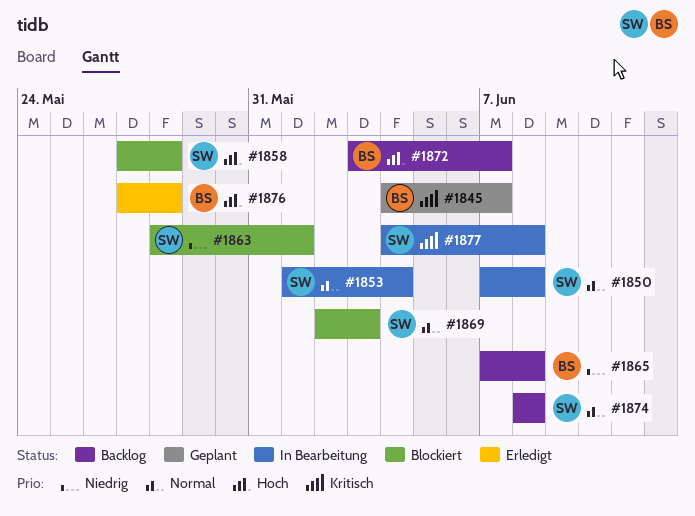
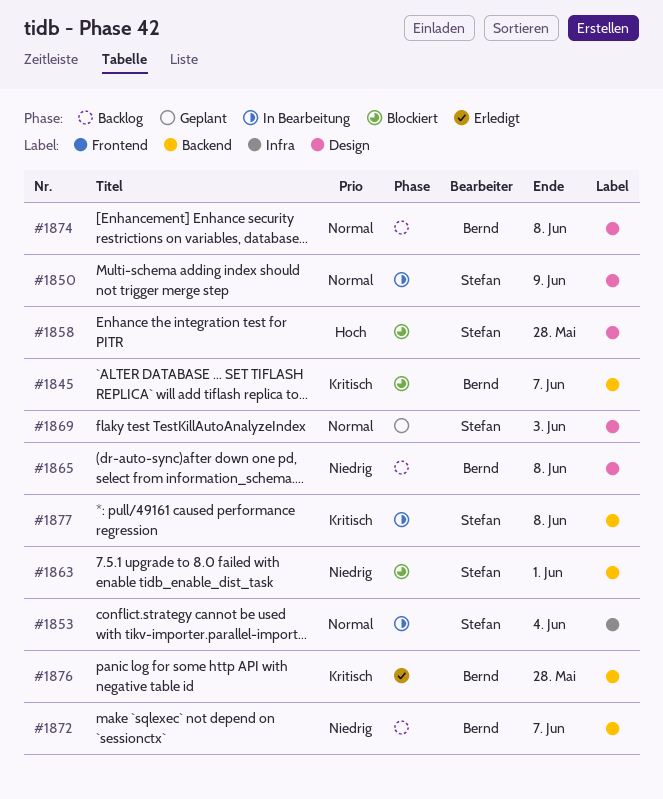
#1845, status: Geplant -> Blockiert
#1850, due: Jun 8 -> Jun 9
#1869, status: Blockiert -> Geplant
#1872, priority: Hoch -> Niedrig
#1874, owner: Stefan -> Bernd
#1876, priority: Hoch -> Kritisch

